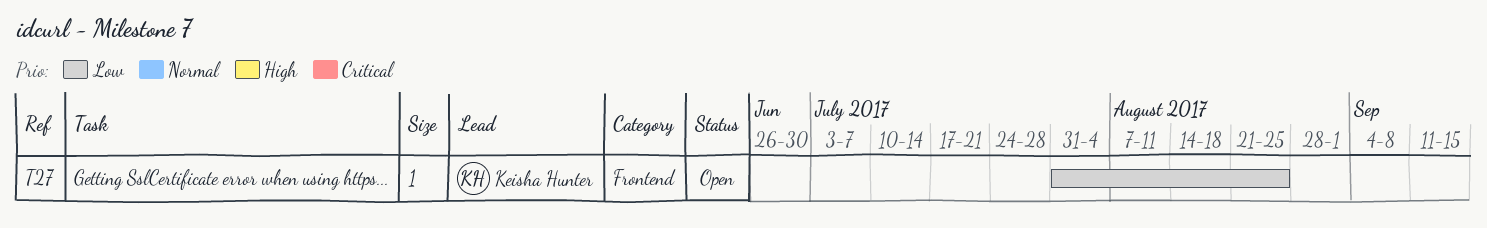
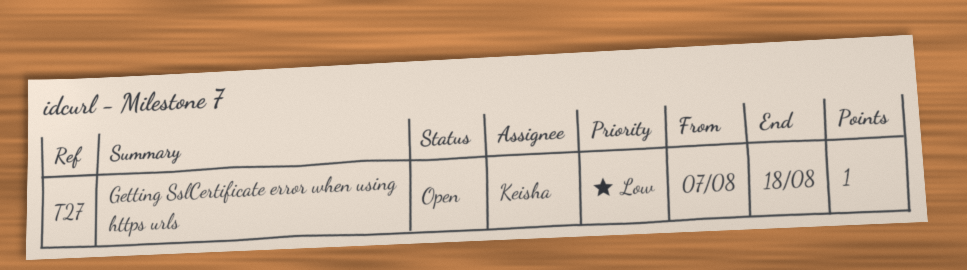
T27, start: Jul 31 -> Aug 7
T27, due: Aug 25 -> Aug 18

